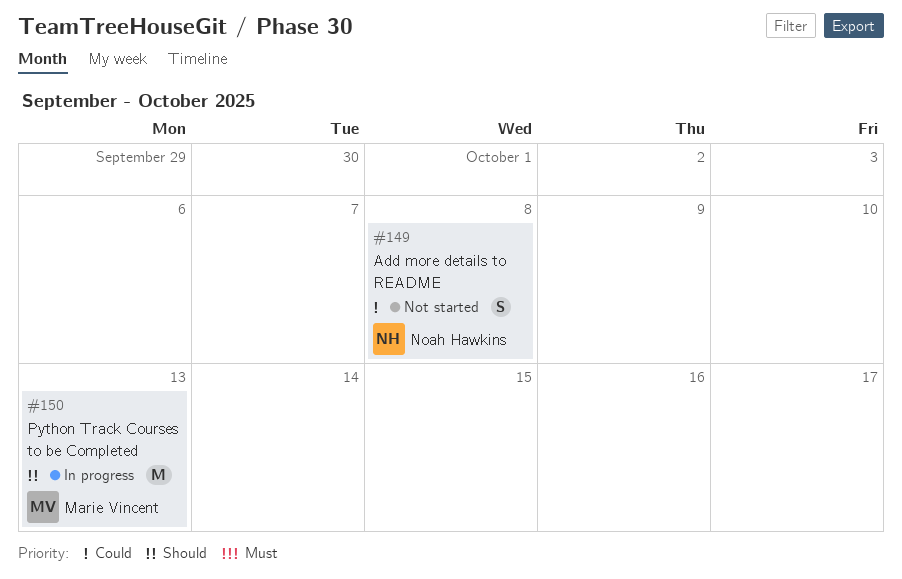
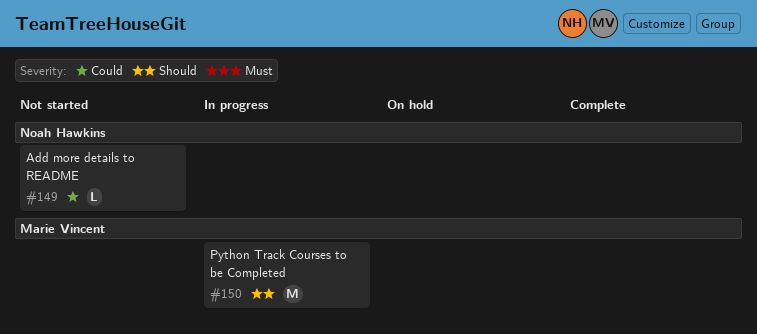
#149, estimate: S -> L

